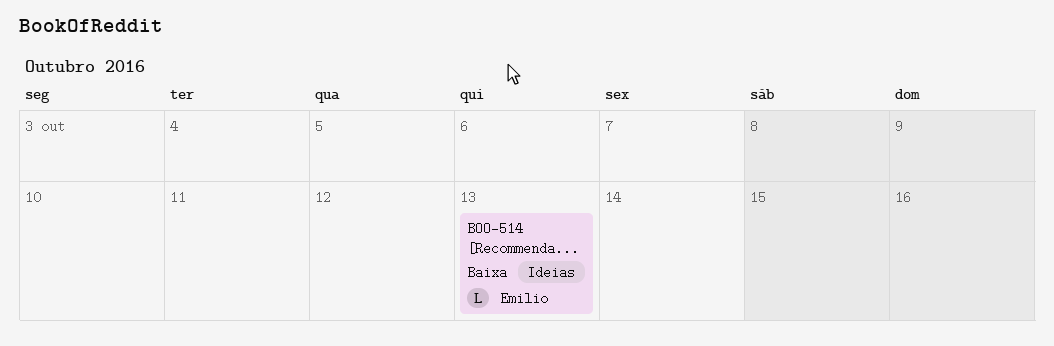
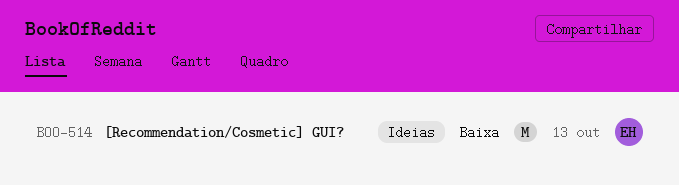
BOO-514, estimate: L -> M

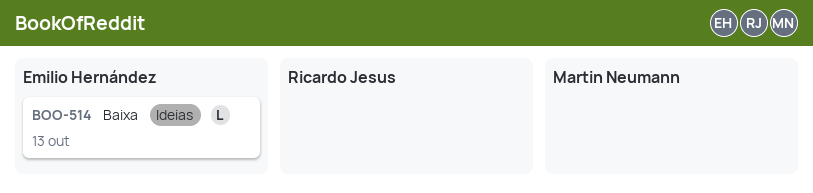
BOO-514, estimate: M -> L

